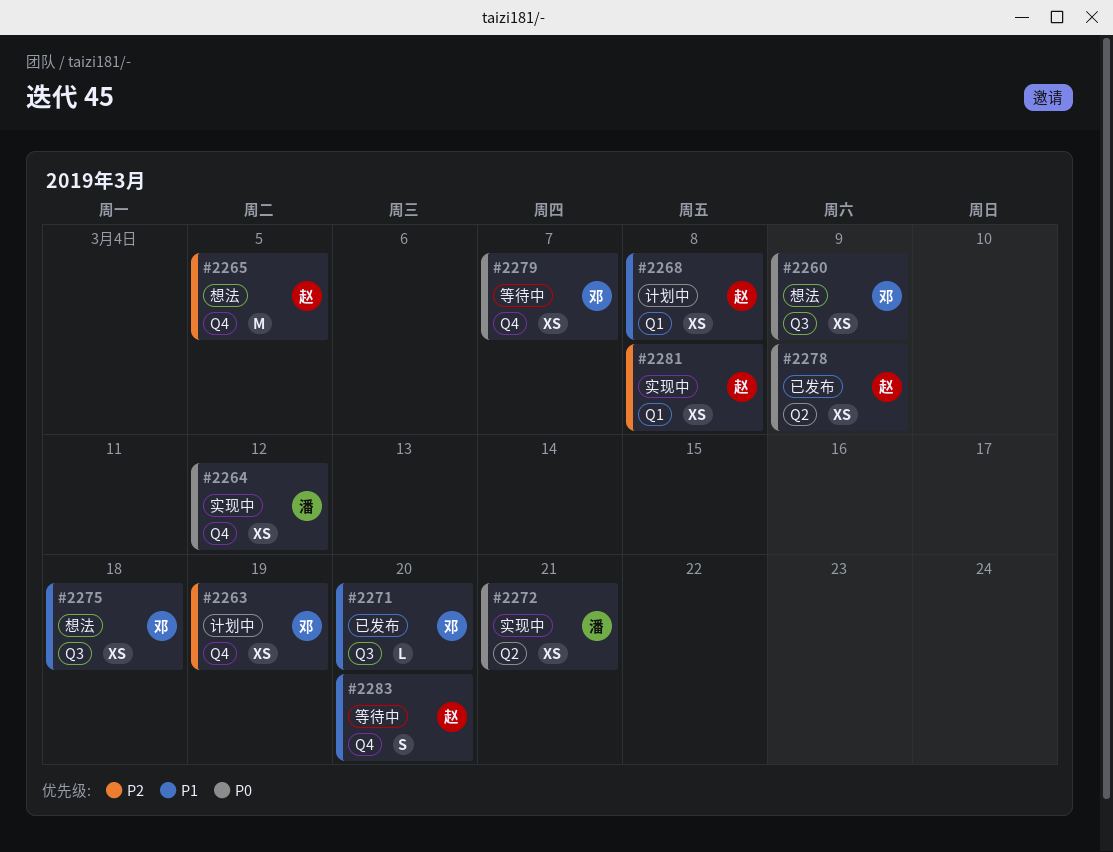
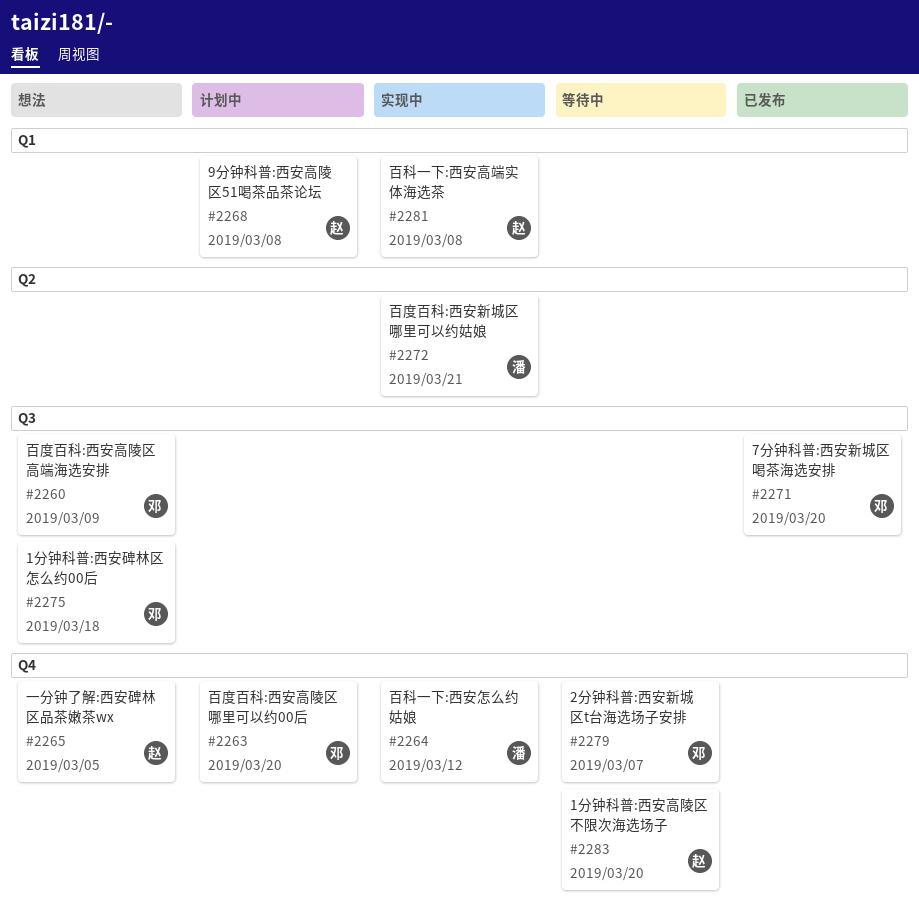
#2263, due: Mar 19 -> Mar 20
#2278: present -> none

